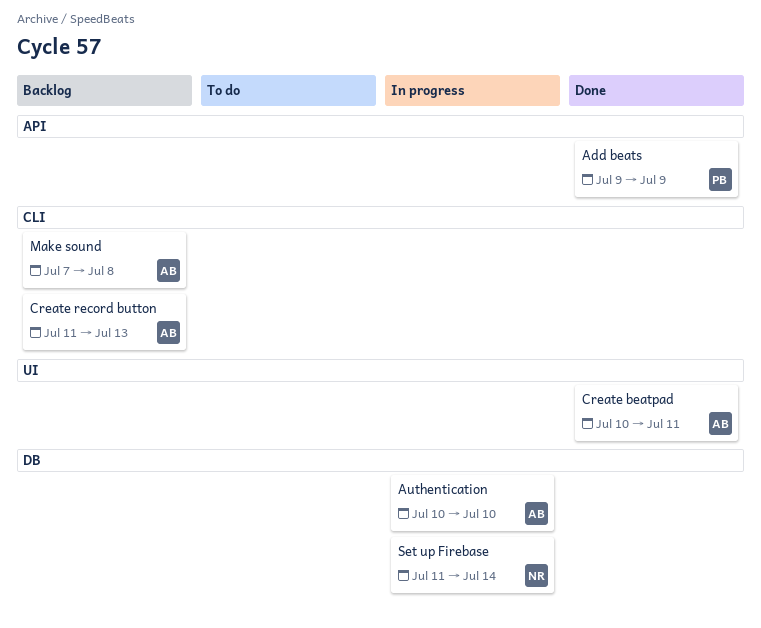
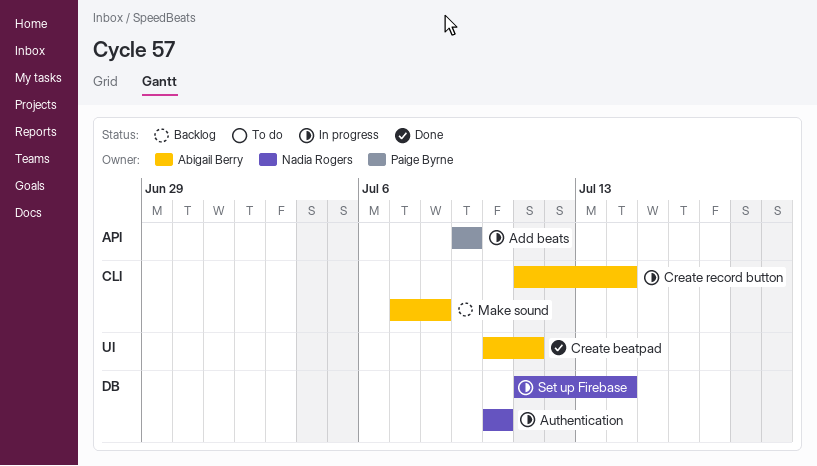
Add beats, status: Done -> In progress
Authentication, owner: Abigail Berry -> Nadia Rogers
Create record button, status: Backlog -> In progress
Create record button, due: Jul 13 -> Jul 14

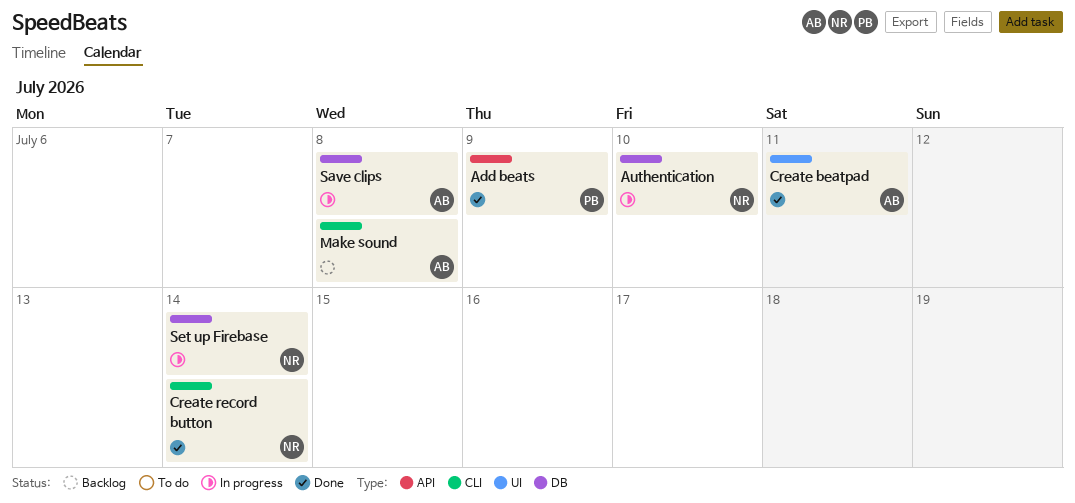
Add beats, status: In progress -> Done
Create record button, status: In progress -> Done
Create record button, owner: Abigail Berry -> Nadia Rogers
Save clips: none -> present

